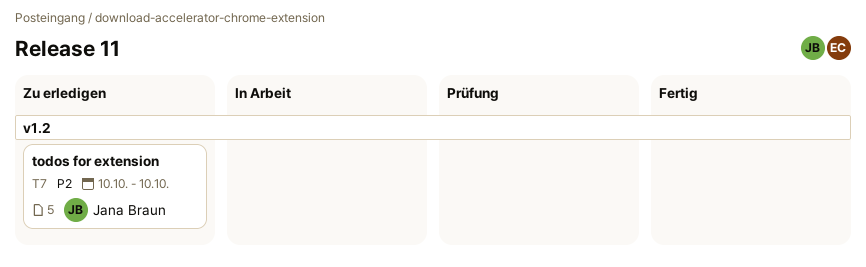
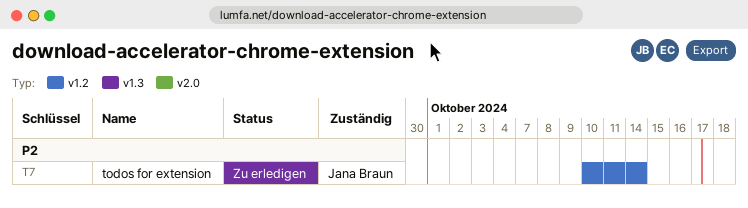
T7, due: Oct 10 -> Oct 14

